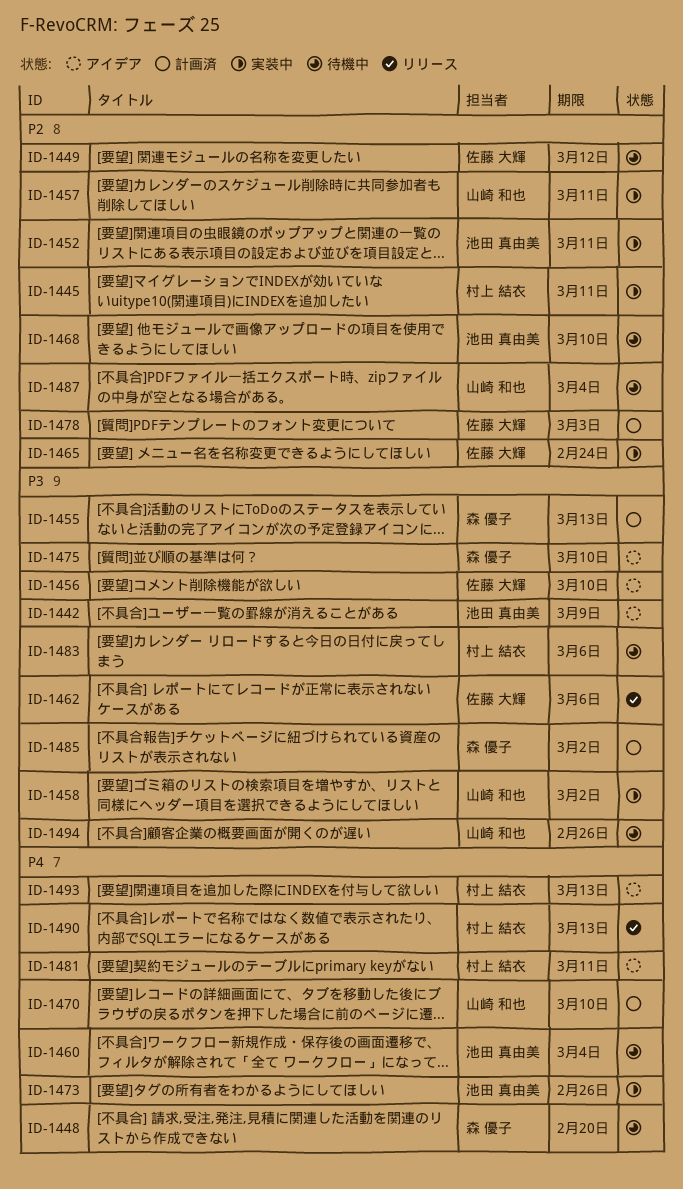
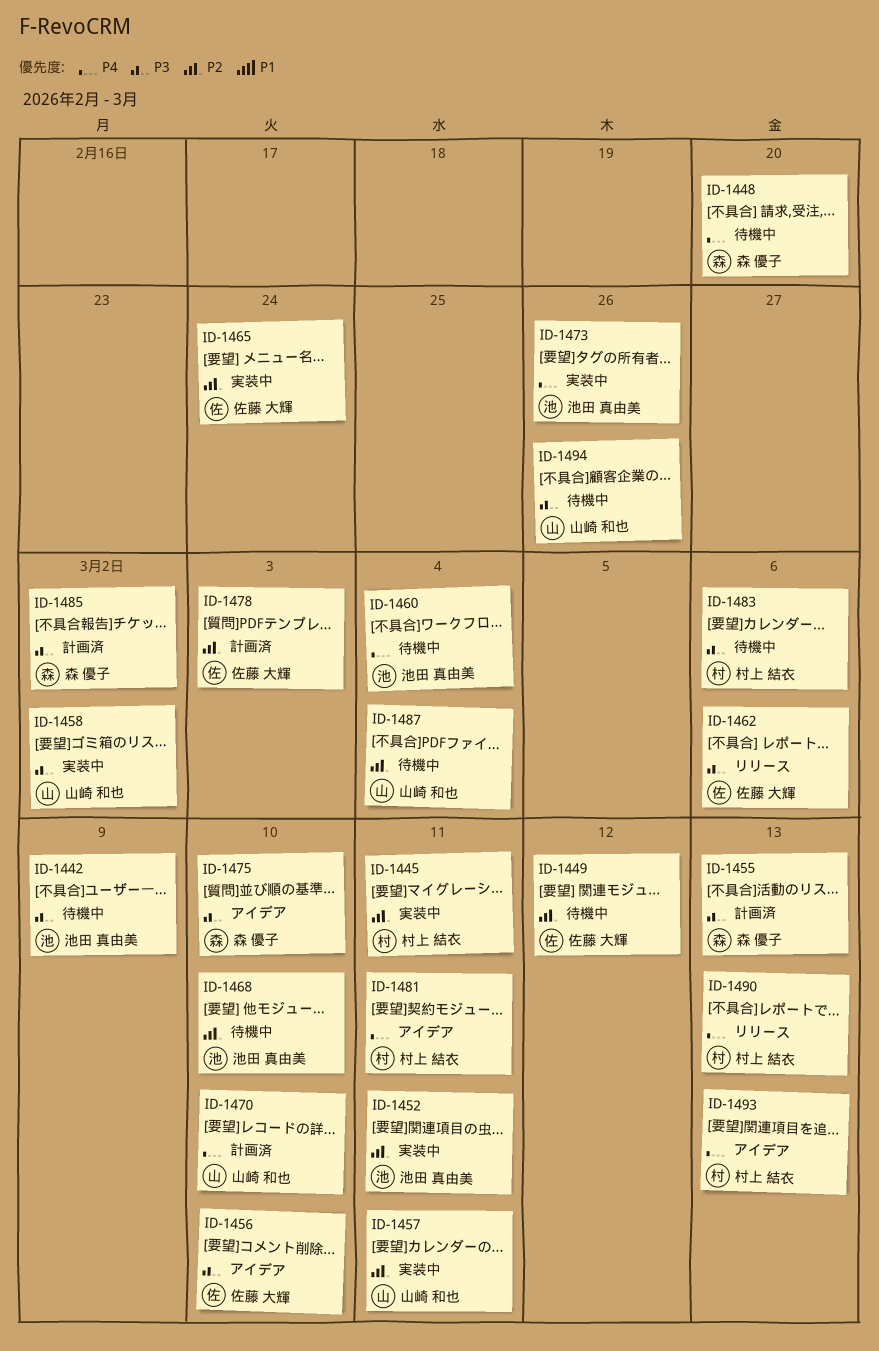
ID-1442, status: アイデア -> 待機中

